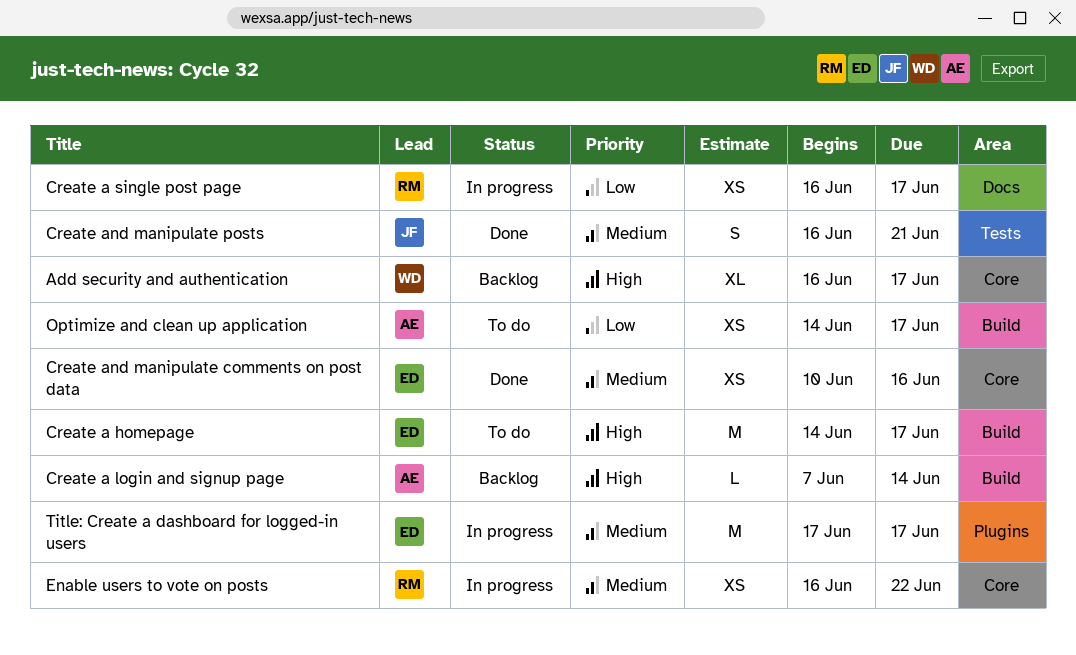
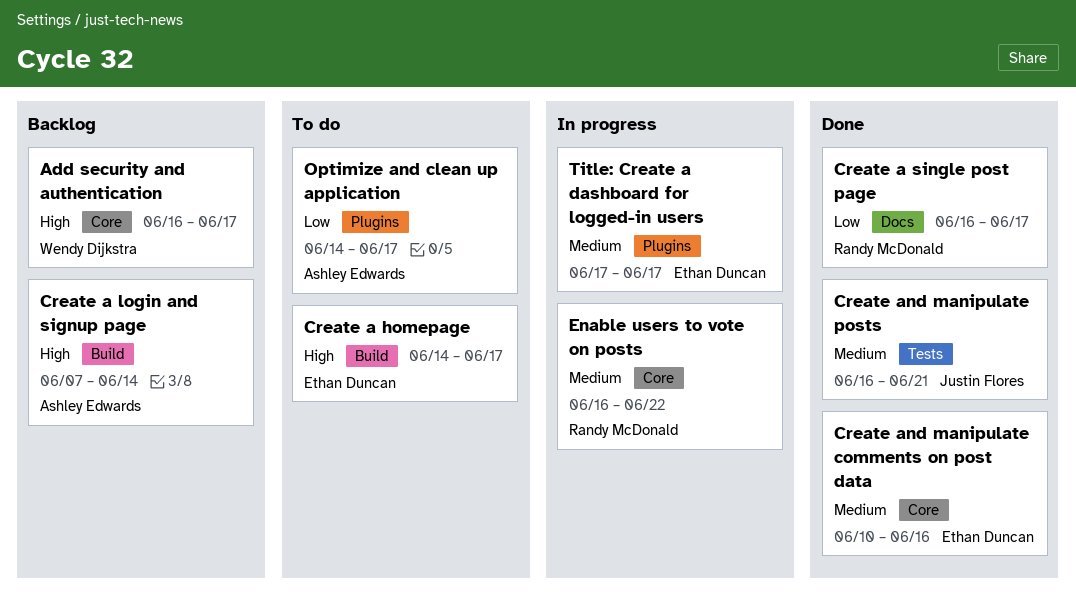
Create a single post page, status: In progress -> Done
Optimize and clean up application, label: Build -> Plugins

